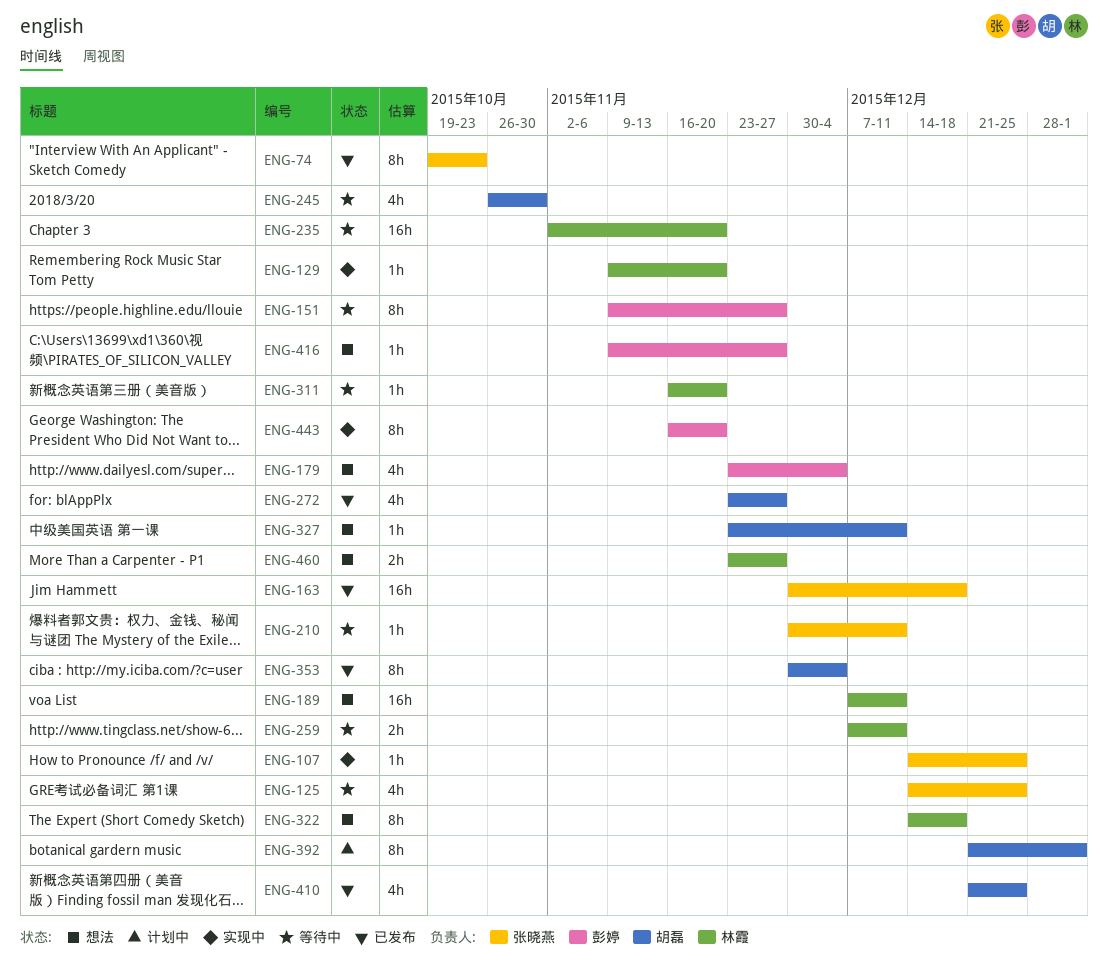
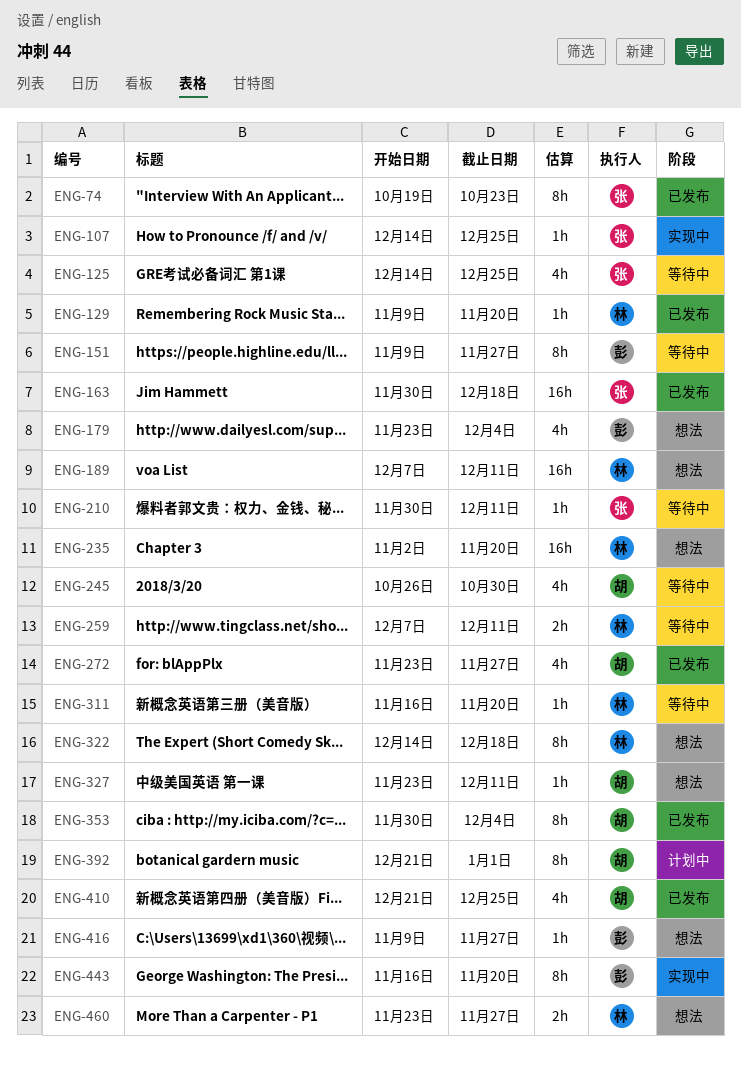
ENG-129, status: 实现中 -> 已发布
ENG-235, status: 等待中 -> 想法

